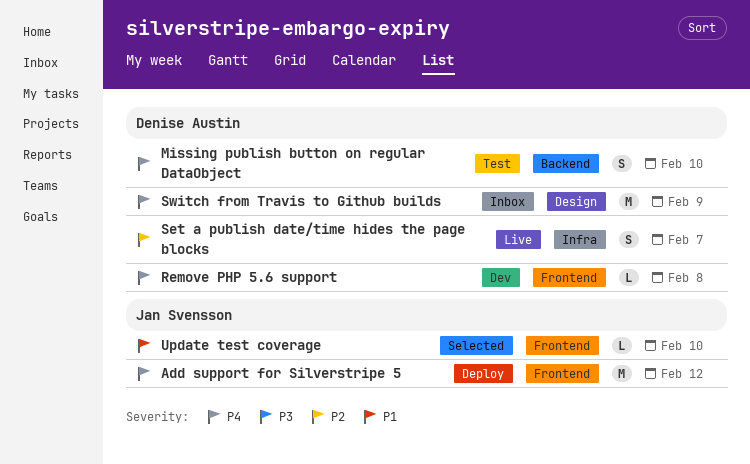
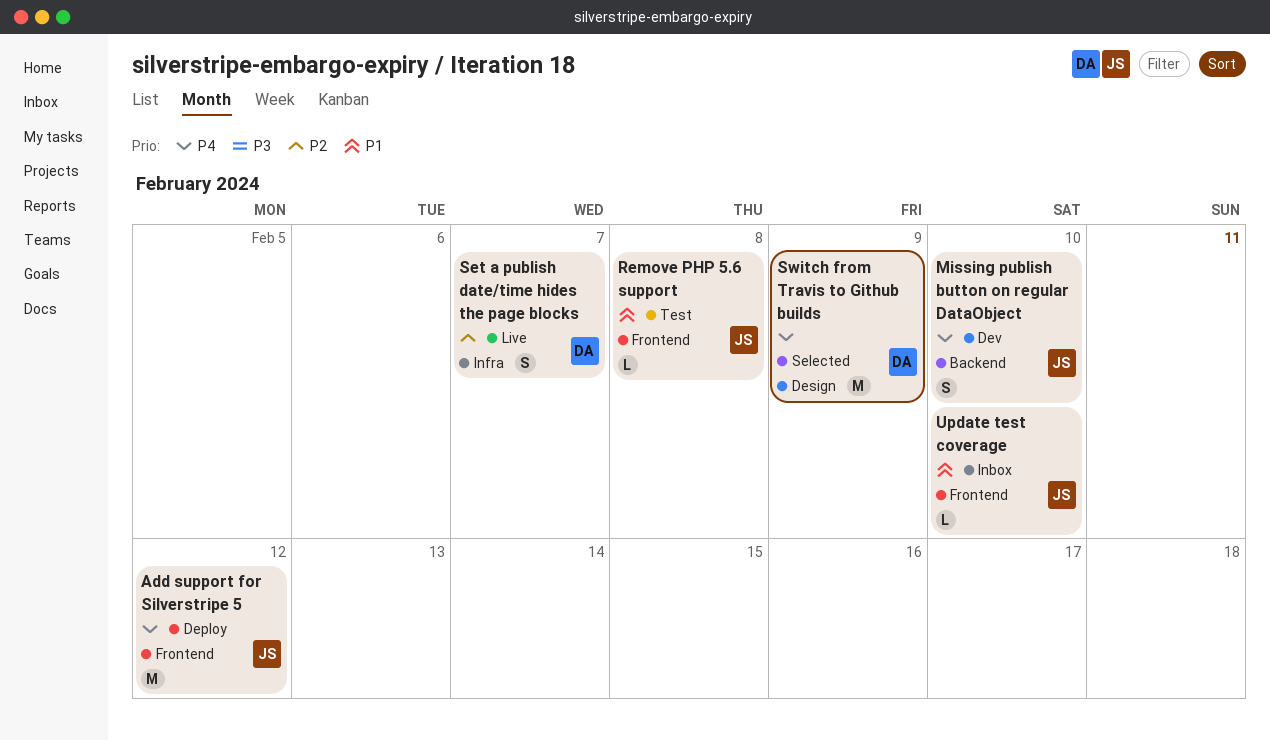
Missing publish button on regular DataObject, status: Test -> Dev
Missing publish button on regular DataObject, owner: Denise Austin -> Jan Svensson
Remove PHP 5.6 support, status: Dev -> Test
Remove PHP 5.6 support, owner: Denise Austin -> Jan Svensson
Remove PHP 5.6 support, priority: P4 -> P1
Switch from Travis to Github builds, status: Inbox -> Selected
Update test coverage, status: Selected -> Inbox

